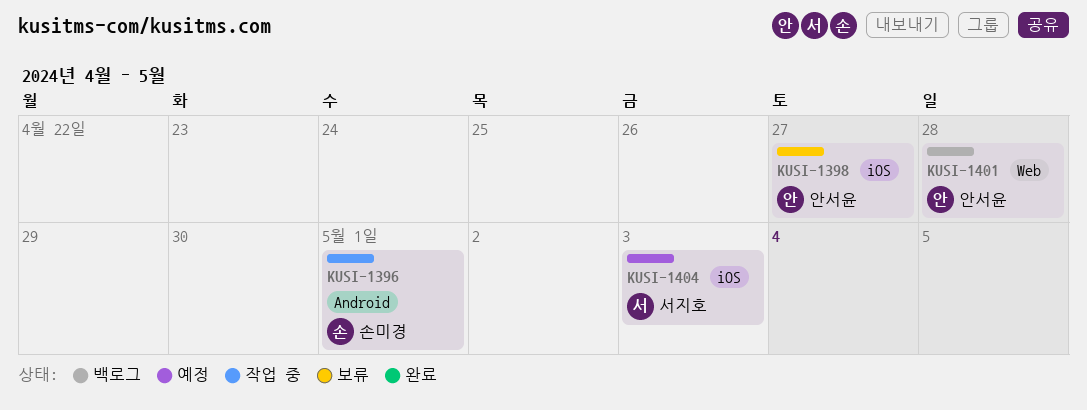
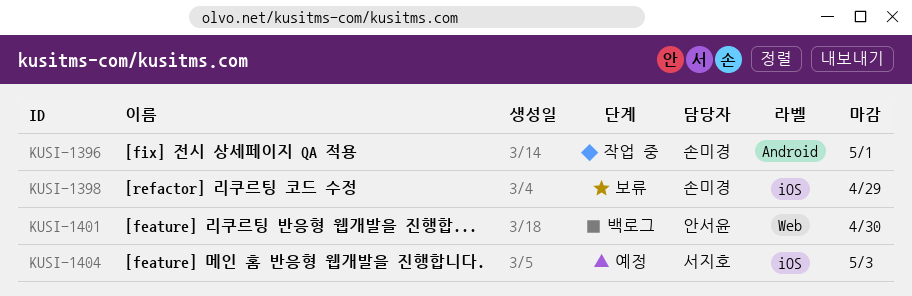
KUSI-1398, owner: 안서윤 -> 손미경
KUSI-1398, due: Apr 27 -> Apr 29
KUSI-1401, due: Apr 28 -> Apr 30

